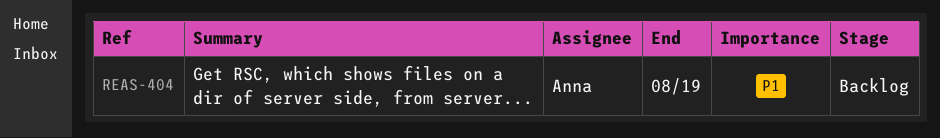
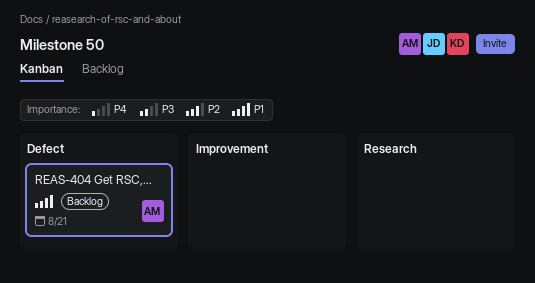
REAS-404, due: Aug 19 -> Aug 21

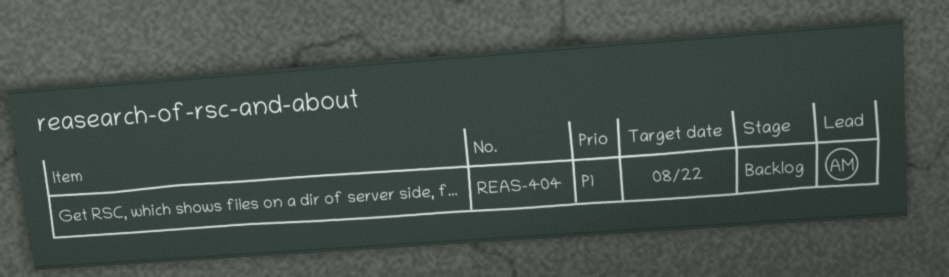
REAS-404, due: Aug 21 -> Aug 22

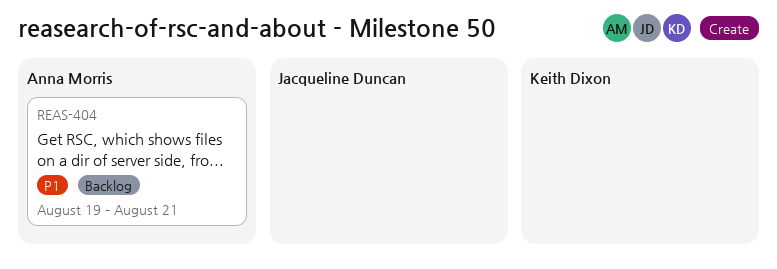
REAS-404, due: Aug 22 -> Aug 21

